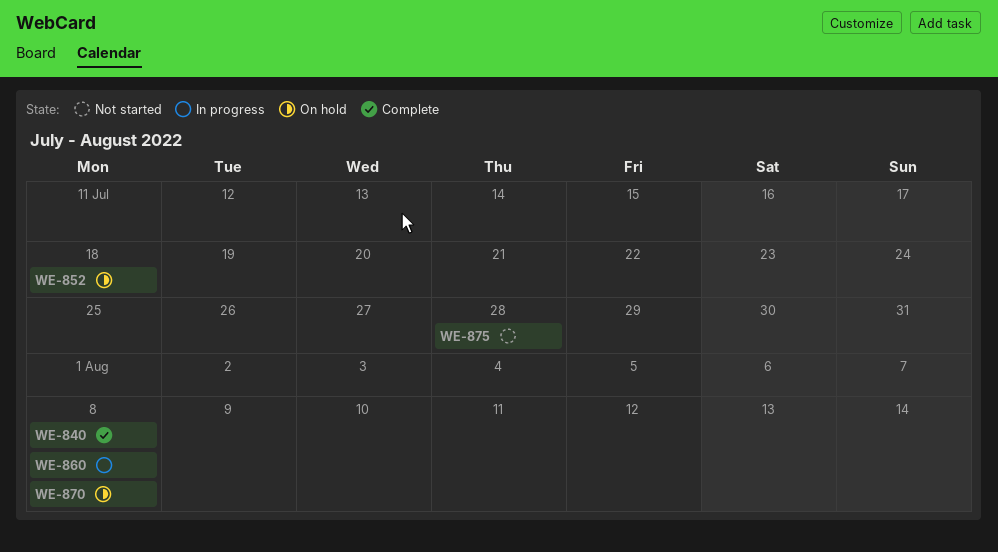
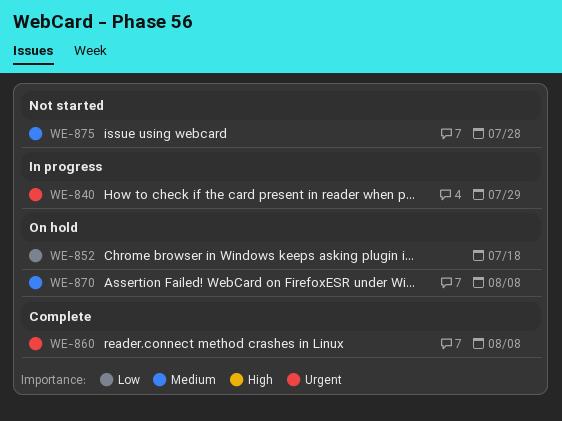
WE-840, status: Complete -> In progress
WE-840, due: Aug 8 -> Jul 29
WE-860, status: In progress -> Complete

